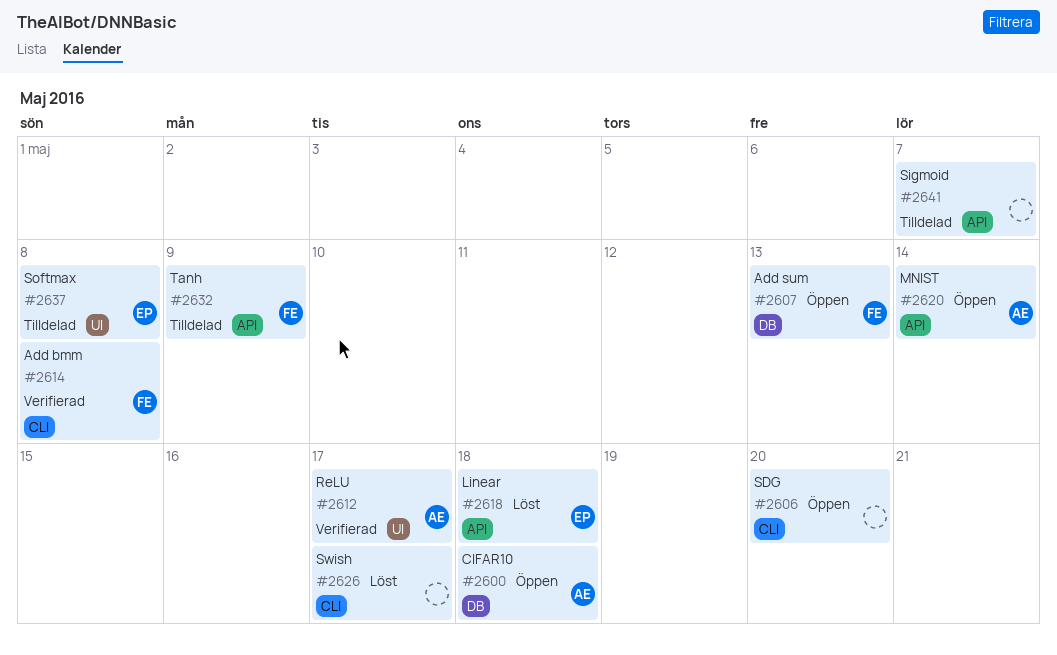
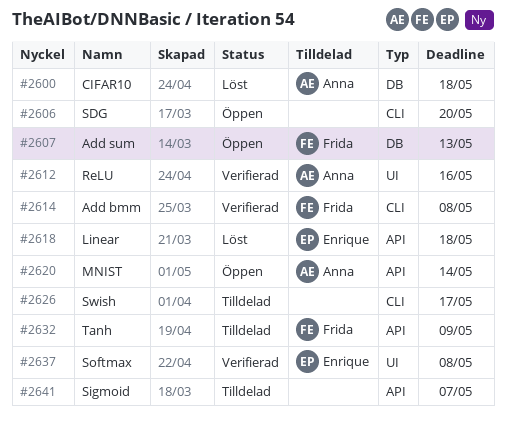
#2600, status: Öppen -> Löst
#2612, due: May 17 -> May 16
#2626, status: Löst -> Tilldelad
#2637, status: Tilldelad -> Verifierad

